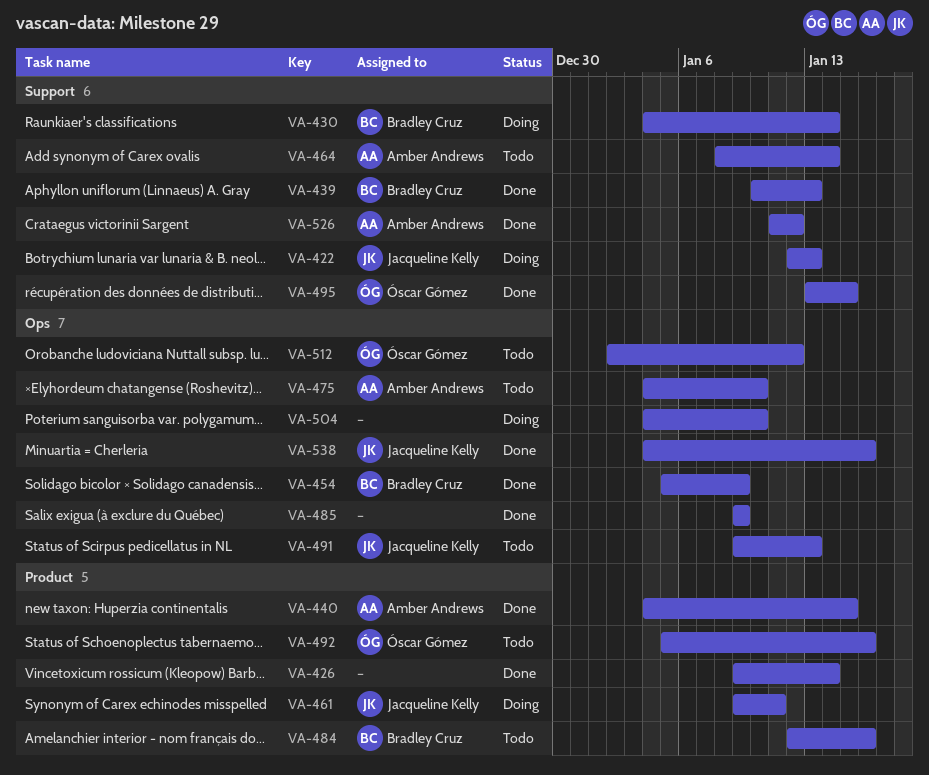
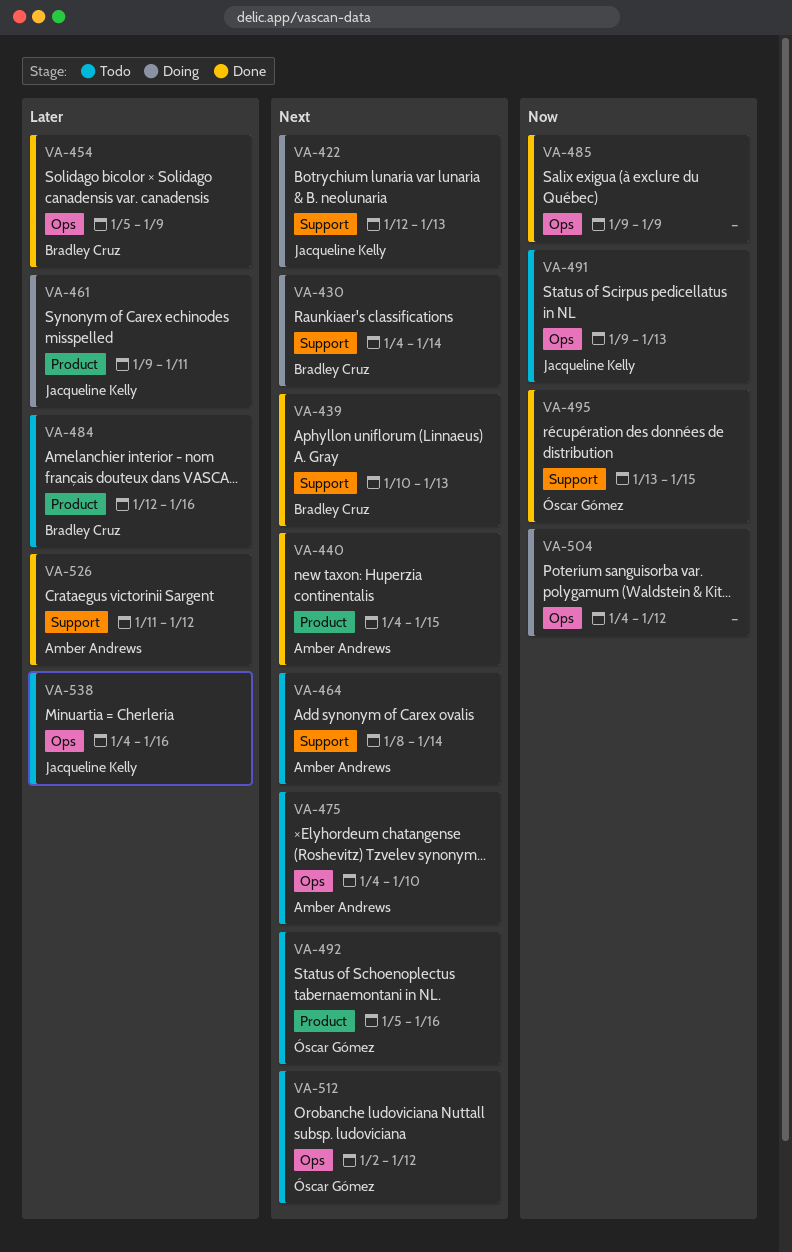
VA-426: present -> none
VA-504, due: Jan 10 -> Jan 12
VA-538, status: Done -> Todo

